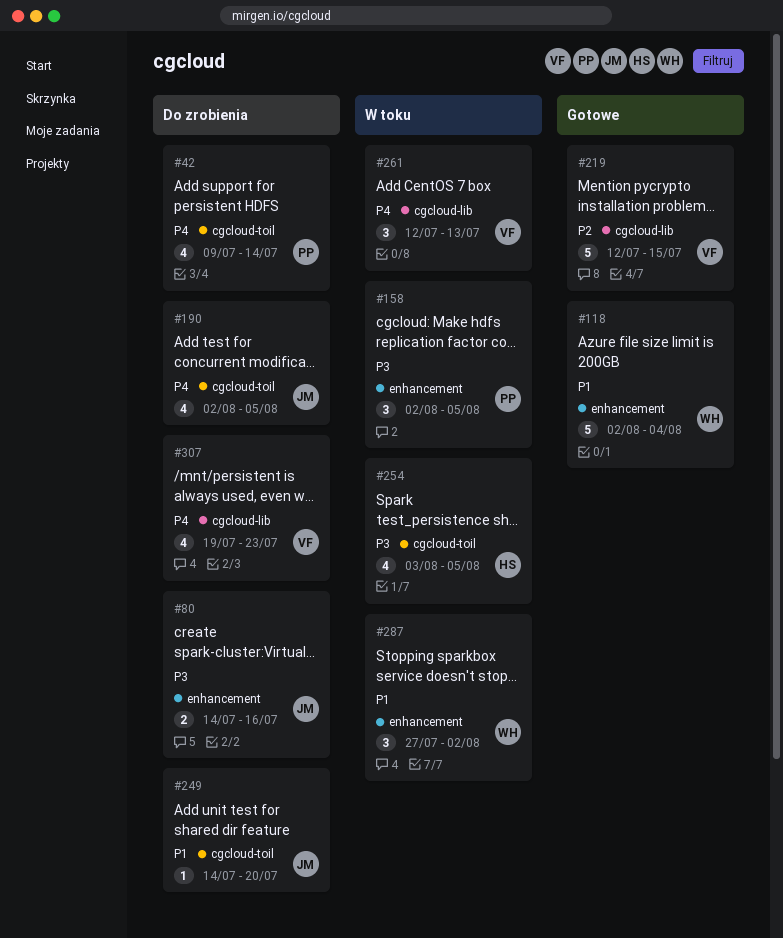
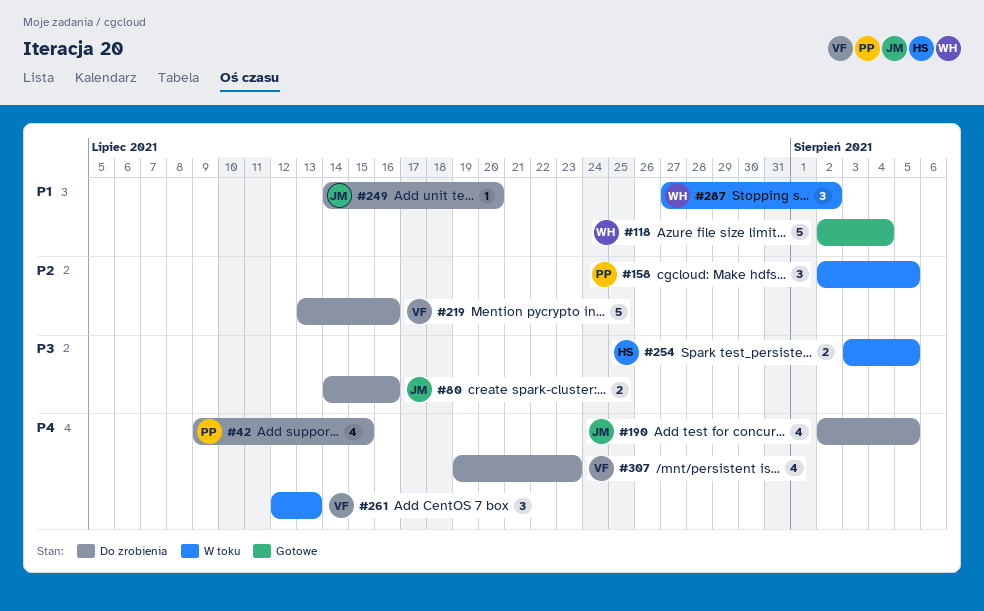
#42, due: Jul 14 -> Jul 15
#158, priority: P3 -> P2
#219, status: Gotowe -> Do zrobienia
#219, start: Jul 12 -> Jul 13
#219, due: Jul 15 -> Jul 16
#254, estimate: 4 -> 2

